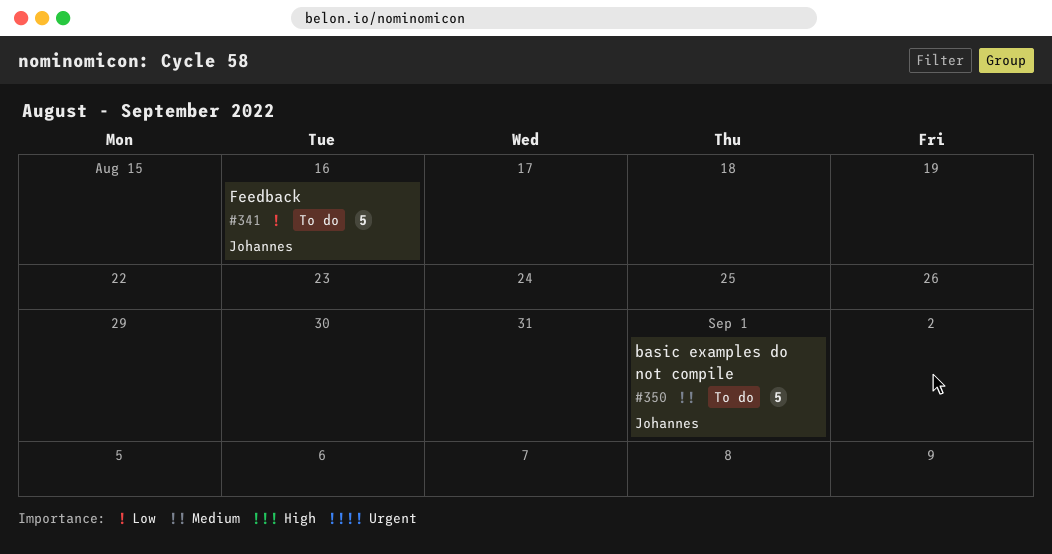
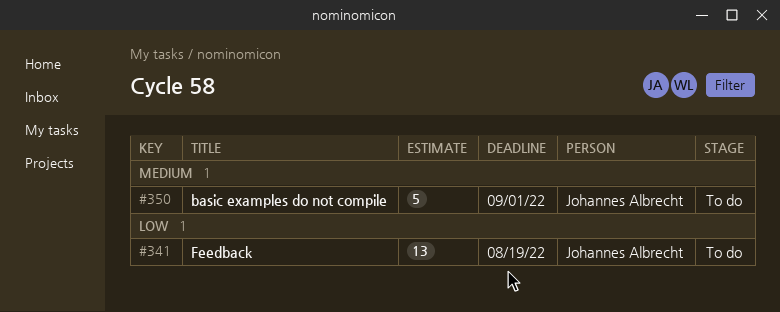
#341, estimate: 5 -> 13
#341, due: Aug 16 -> Aug 19

